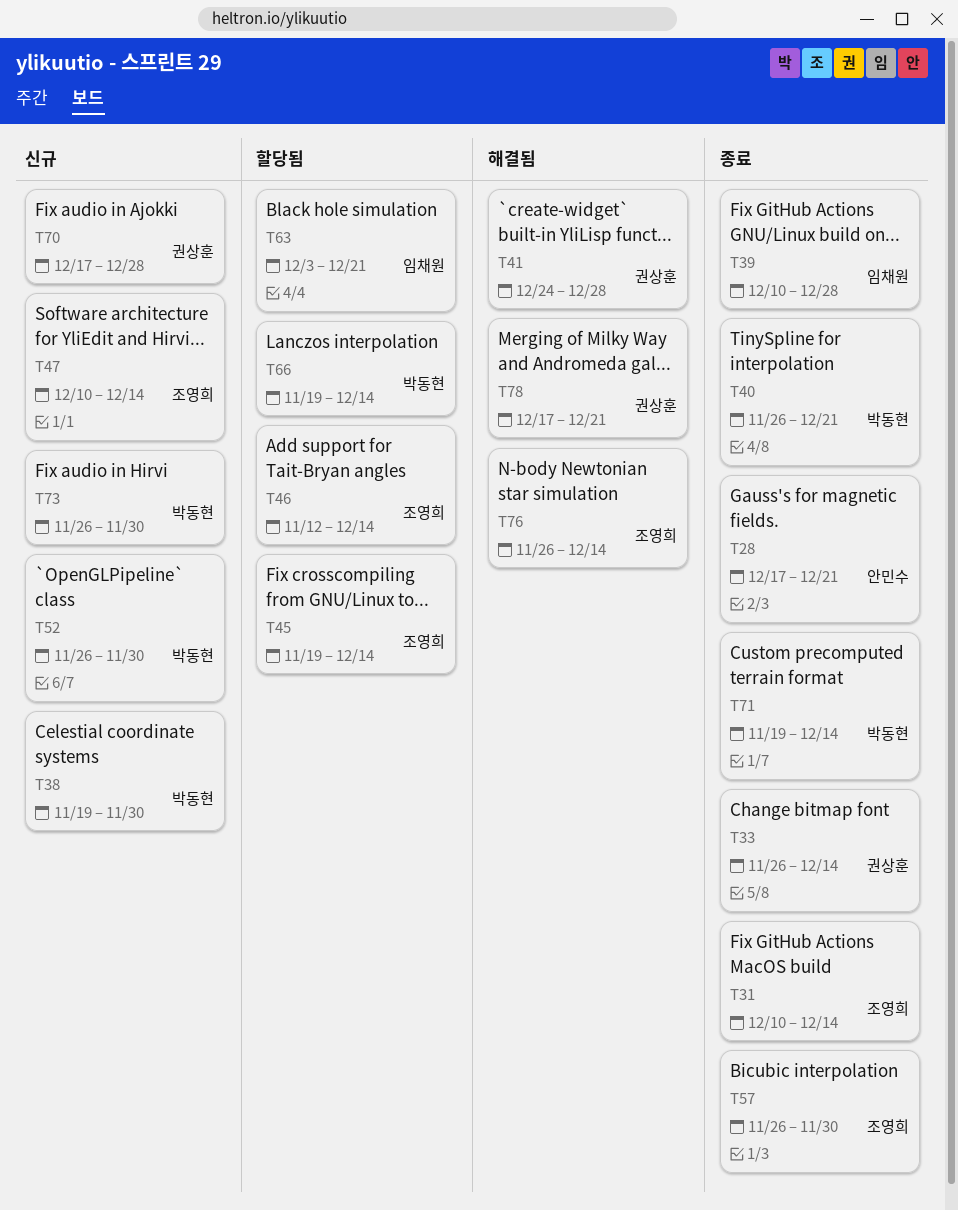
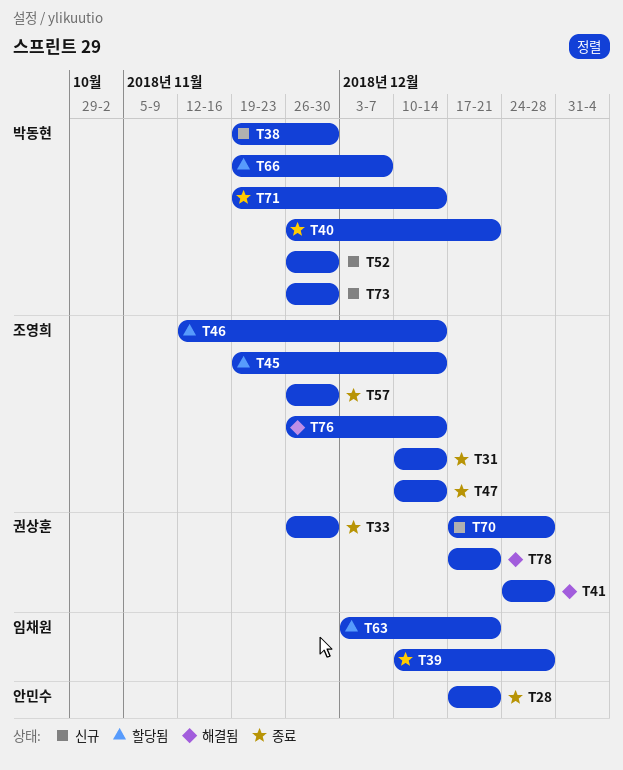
T33, due: Dec 14 -> Nov 30
T47, status: 신규 -> 종료
T66, due: Dec 14 -> Dec 7

